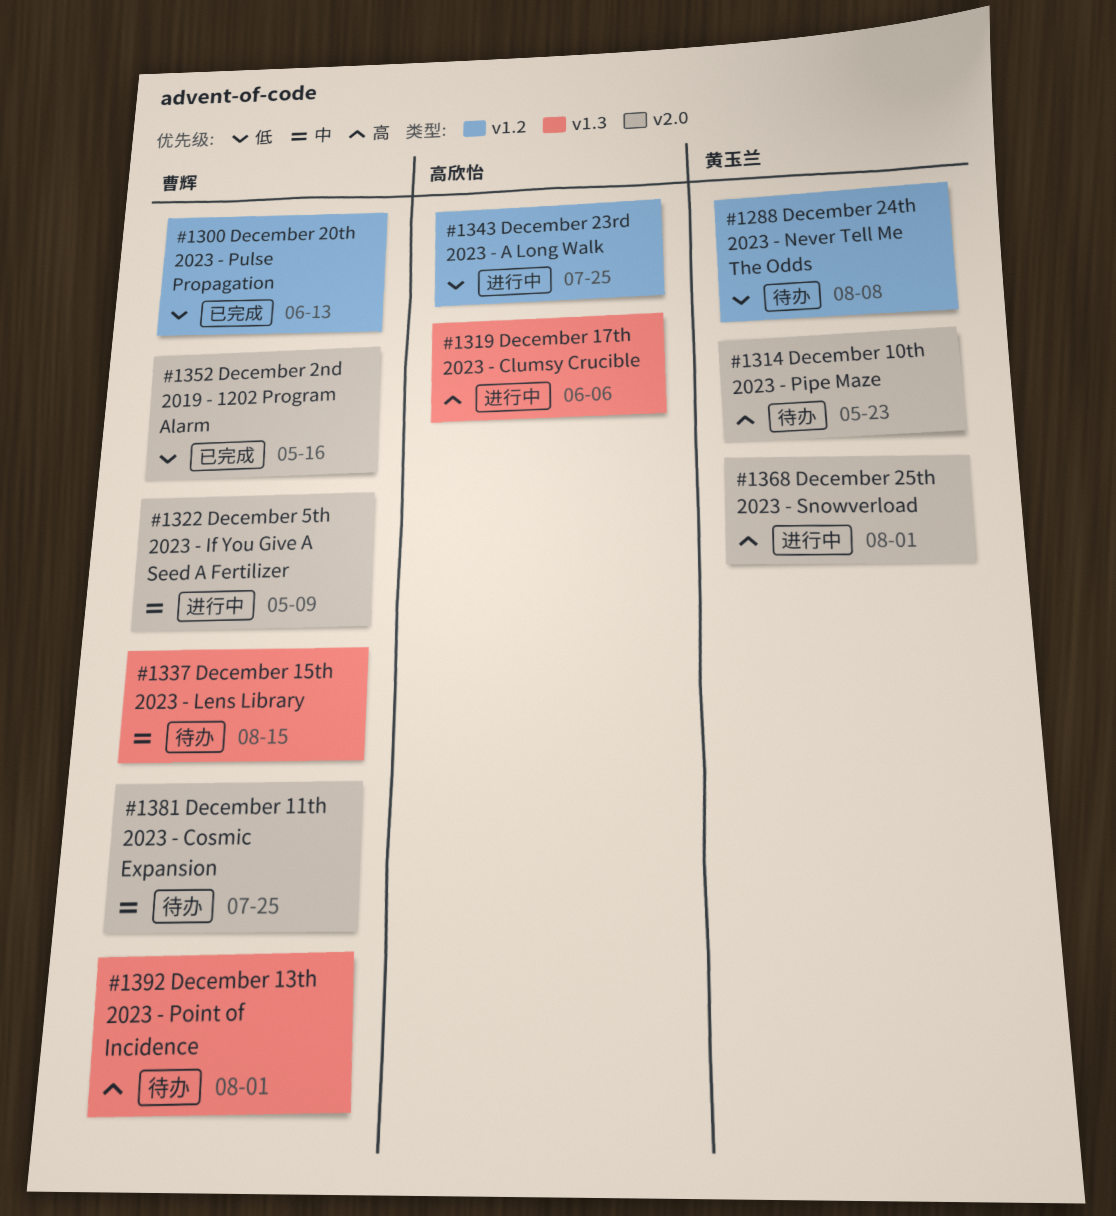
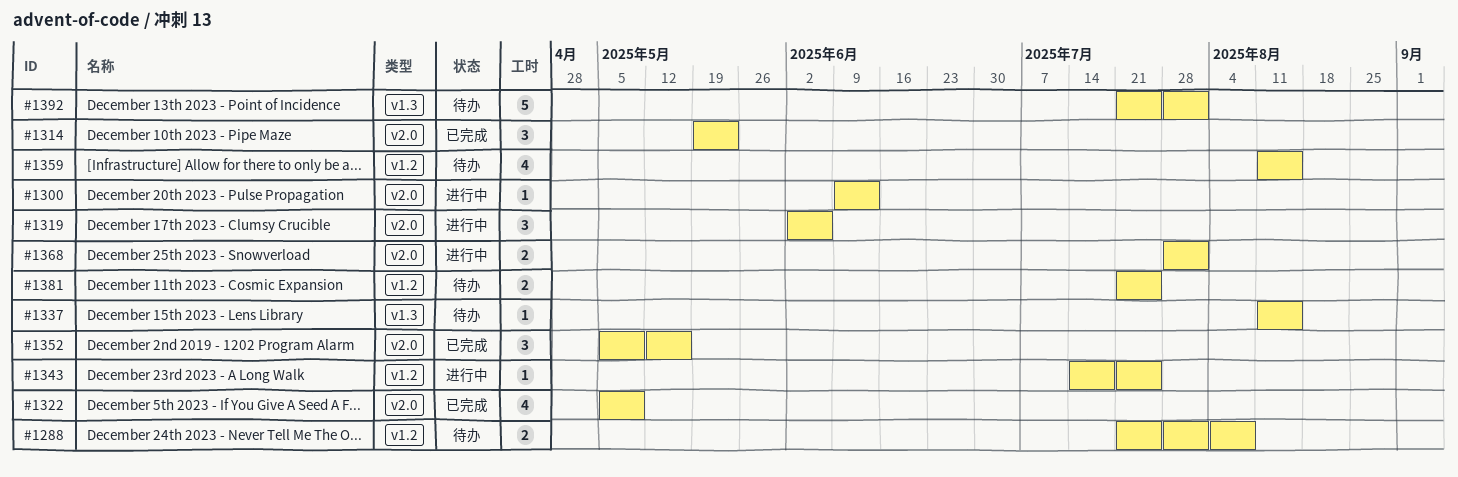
#1300, status: 已完成 -> 进行中
#1300, label: v1.2 -> v2.0
#1314, status: 待办 -> 已完成
#1319, label: v1.3 -> v2.0
#1322, status: 进行中 -> 已完成
#1359: none -> present
#1381, label: v2.0 -> v1.2

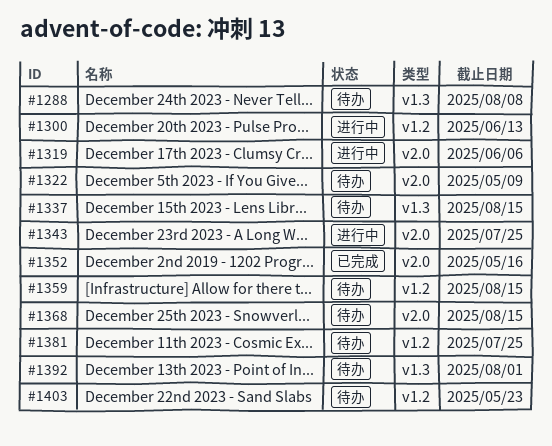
#1288, label: v1.2 -> v1.3
#1300, label: v2.0 -> v1.2
#1314: present -> none
#1322, status: 已完成 -> 待办
#1343, label: v1.2 -> v2.0
#1368, status: 进行中 -> 待办
#1368, due: Aug 1 -> Aug 15
#1403: none -> present

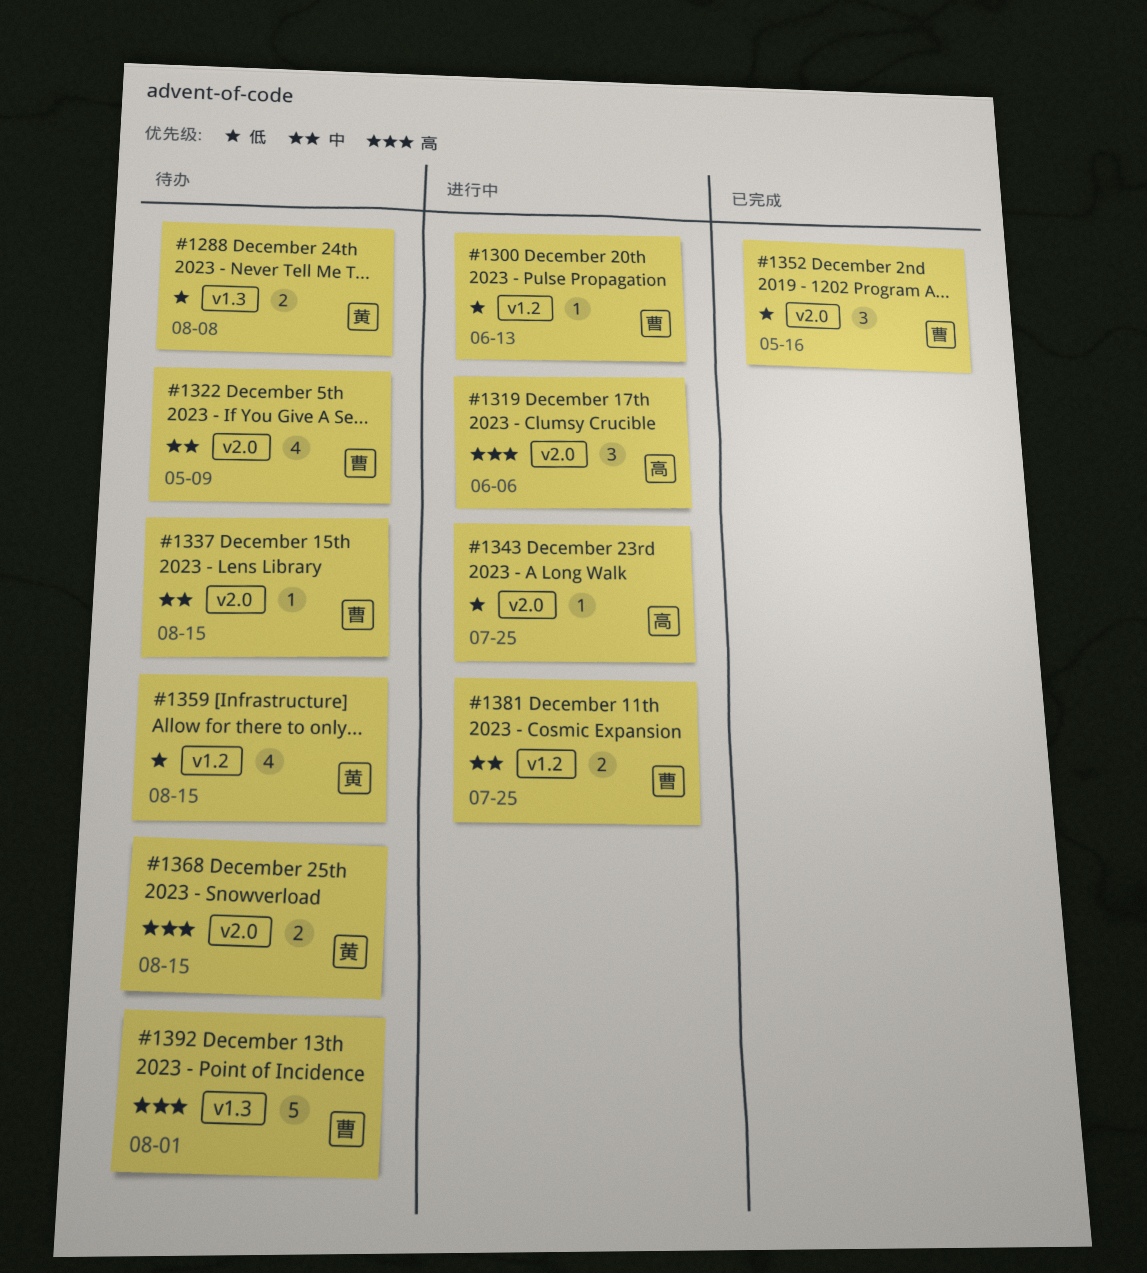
#1337, label: v1.3 -> v2.0
#1381, status: 待办 -> 进行中
#1403: present -> none

